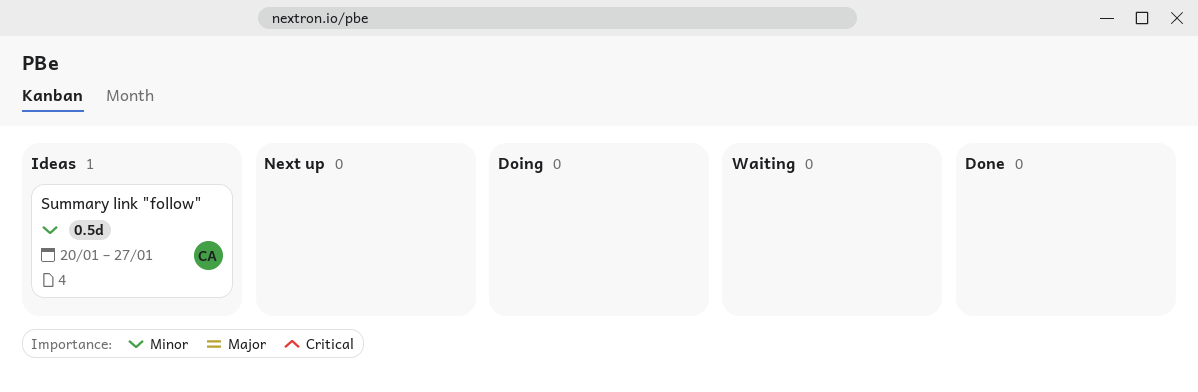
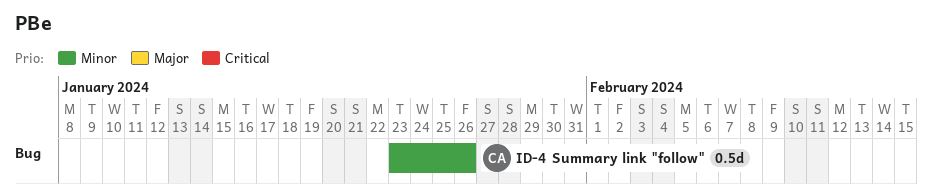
Summary link "follow", start: Jan 20 -> Jan 23
Summary link "follow", due: Jan 27 -> Jan 26

